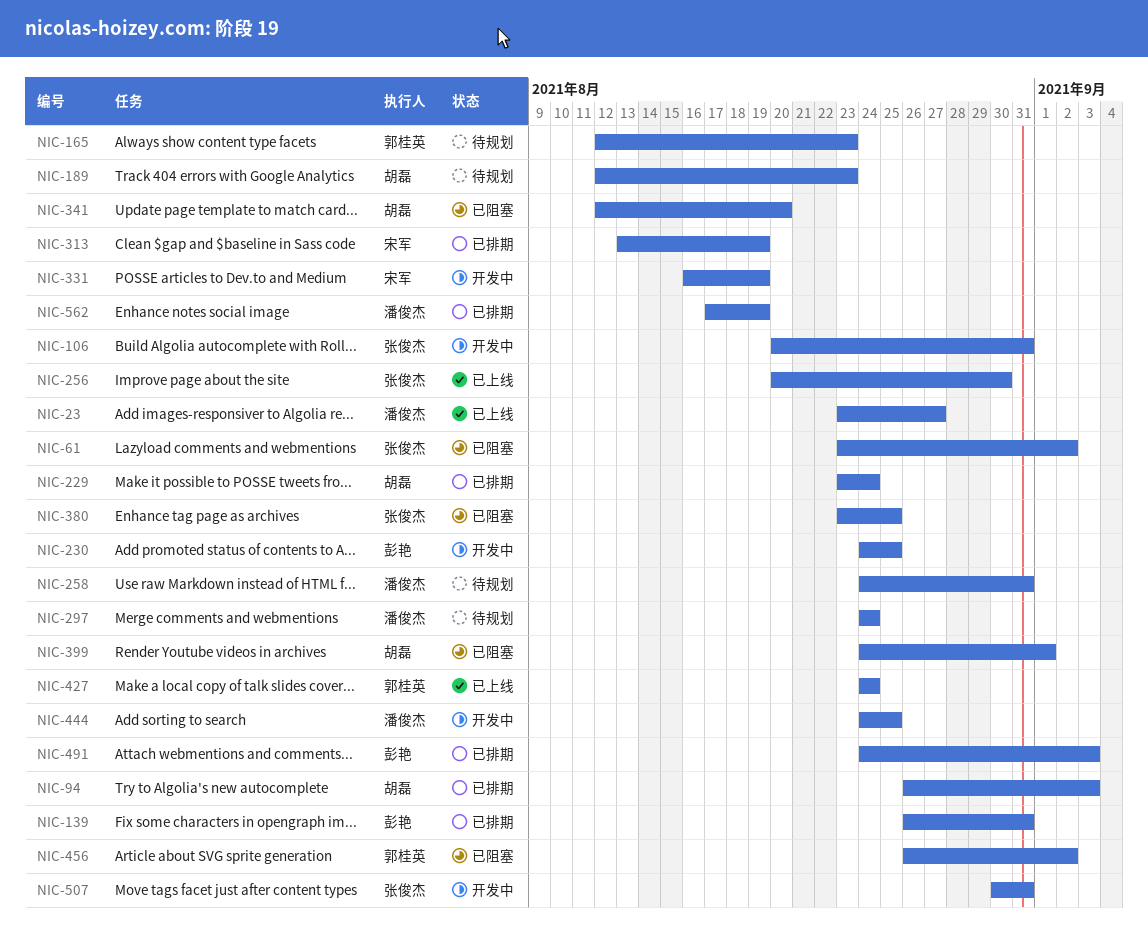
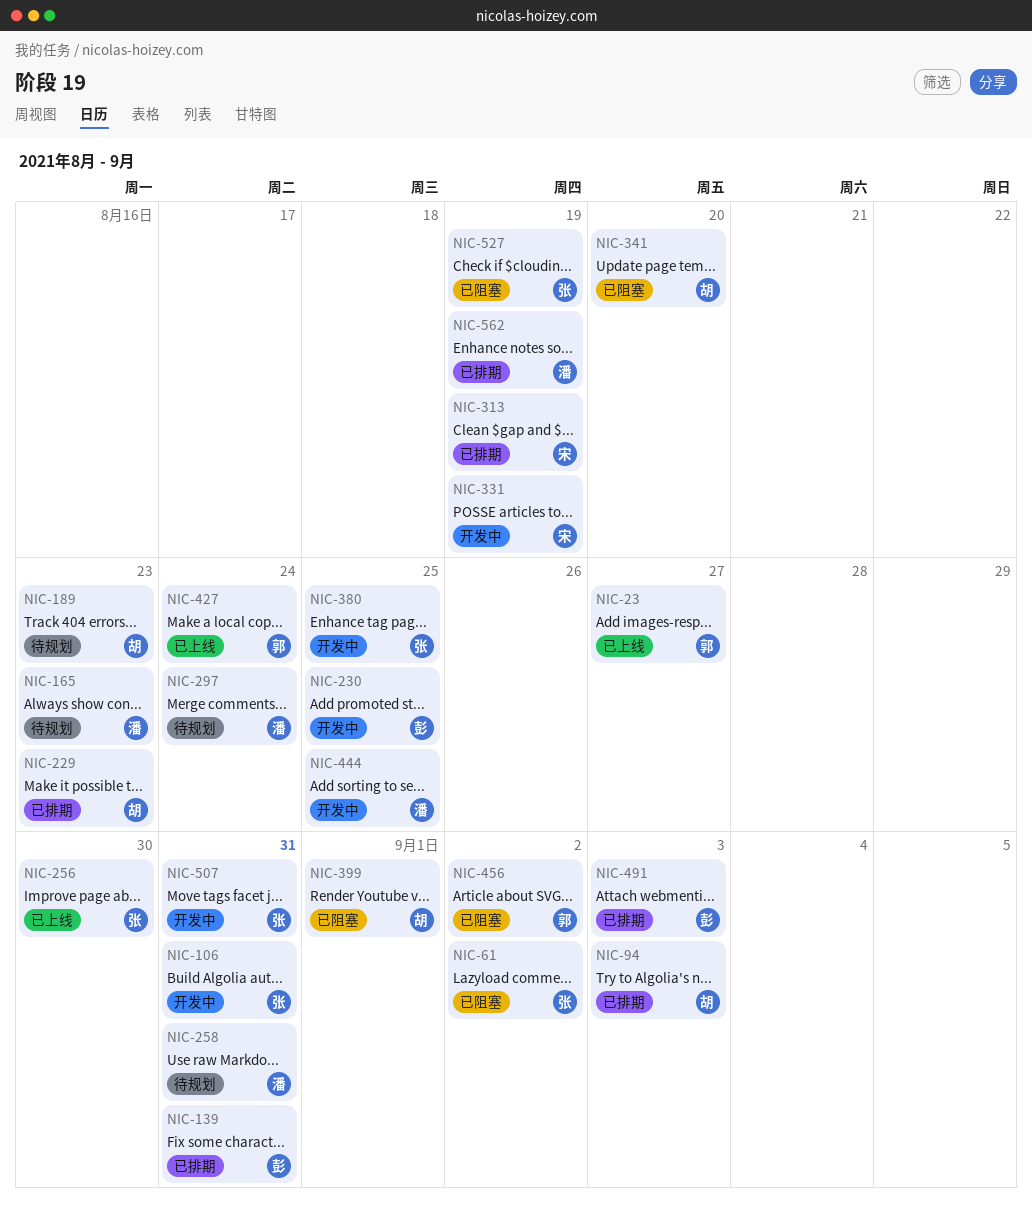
NIC-23, owner: 潘俊杰 -> 郭桂英
NIC-165, owner: 郭桂英 -> 潘俊杰
NIC-229, due: Aug 24 -> Aug 23
NIC-380, status: 已阻塞 -> 开发中
NIC-527: none -> present

